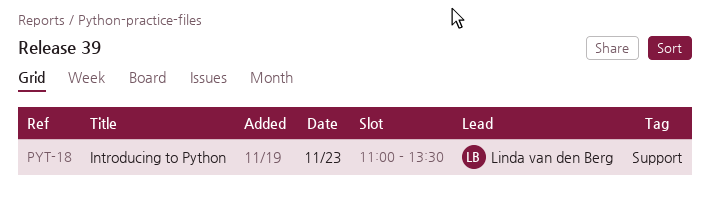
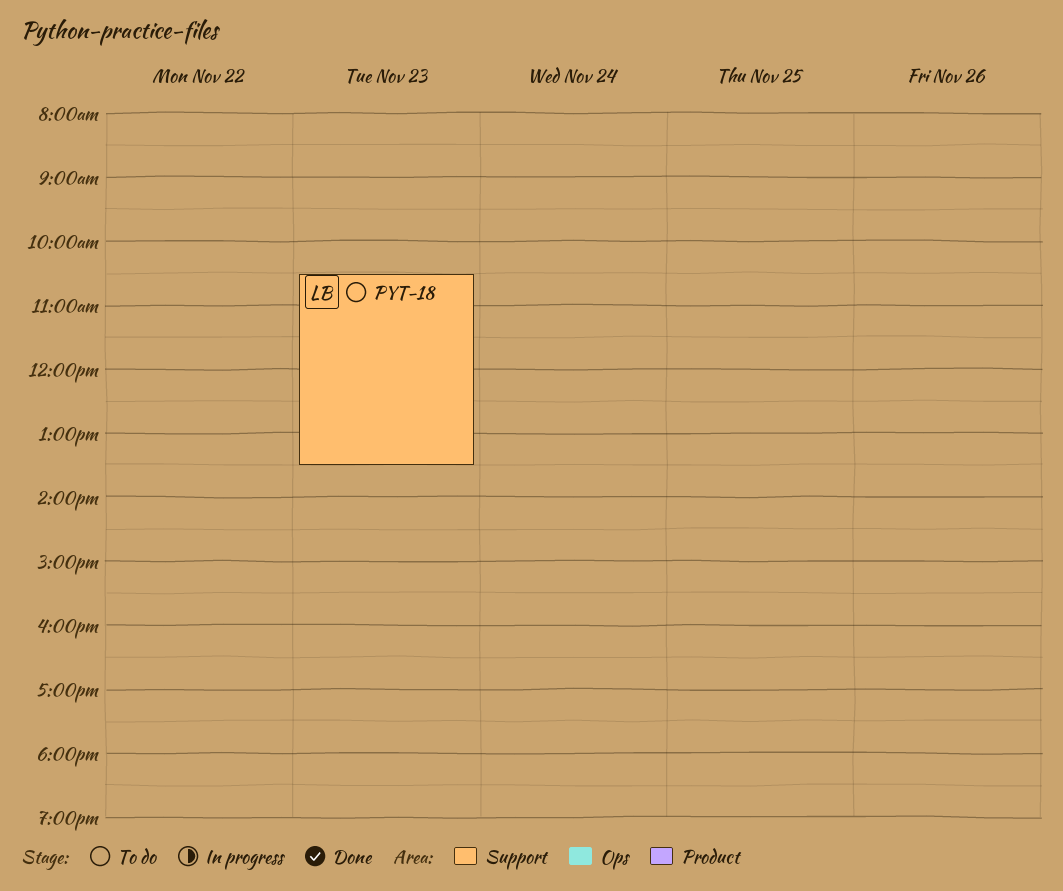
PYT-18, begins: 11:00 -> 10:30

